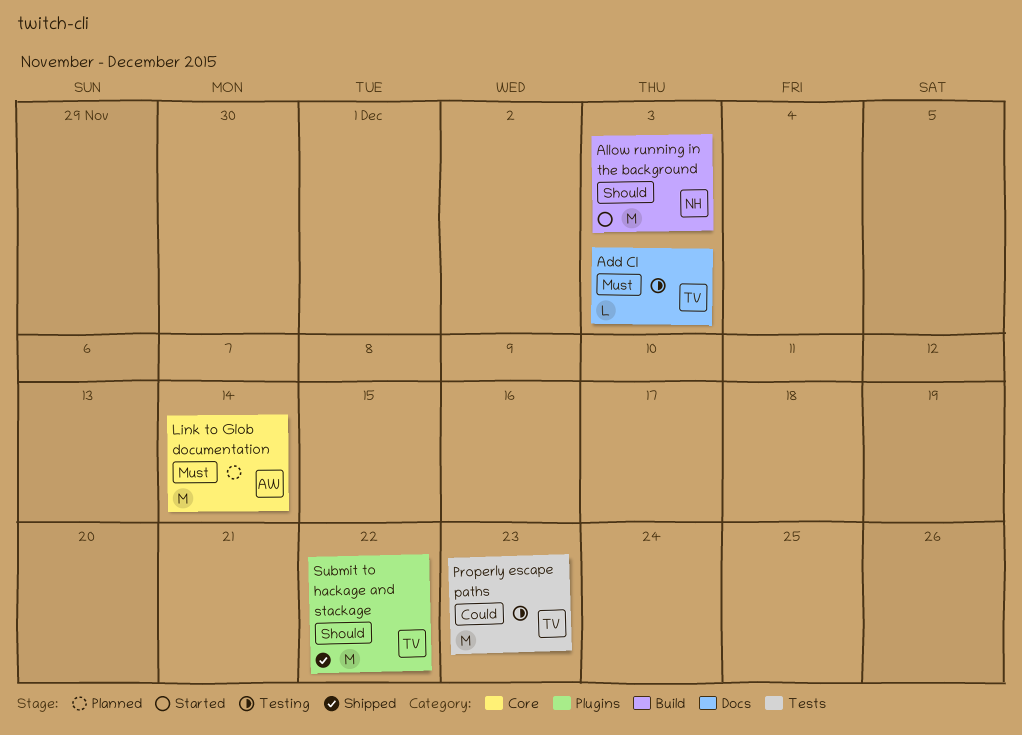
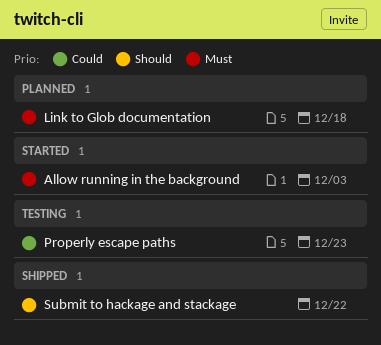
Add CI: present -> none
Allow running in the background, priority: Should -> Must
Link to Glob documentation, due: Dec 14 -> Dec 18

